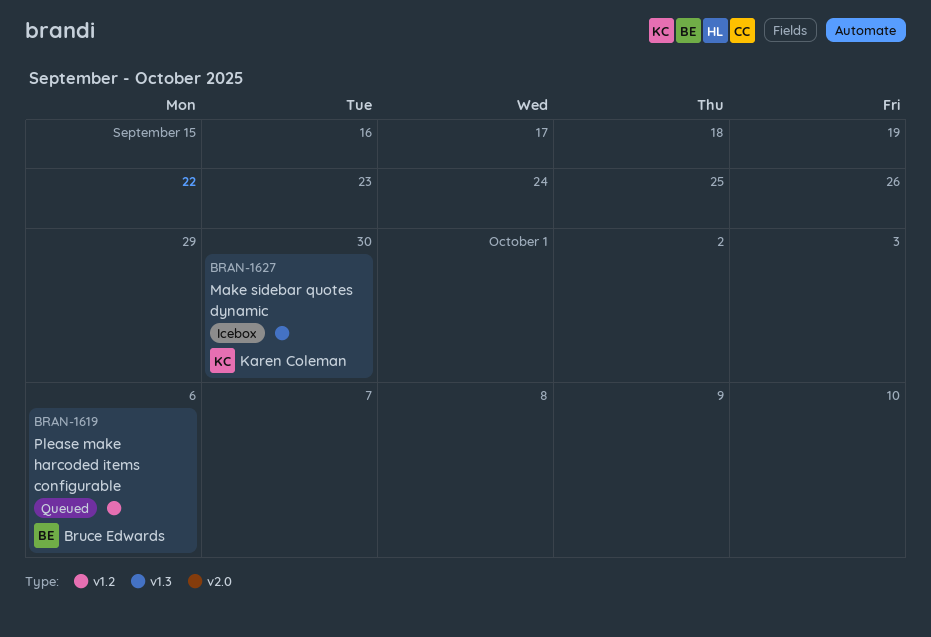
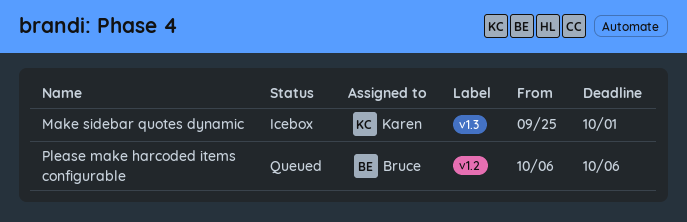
Make sidebar quotes dynamic, due: Sep 30 -> Oct 1

